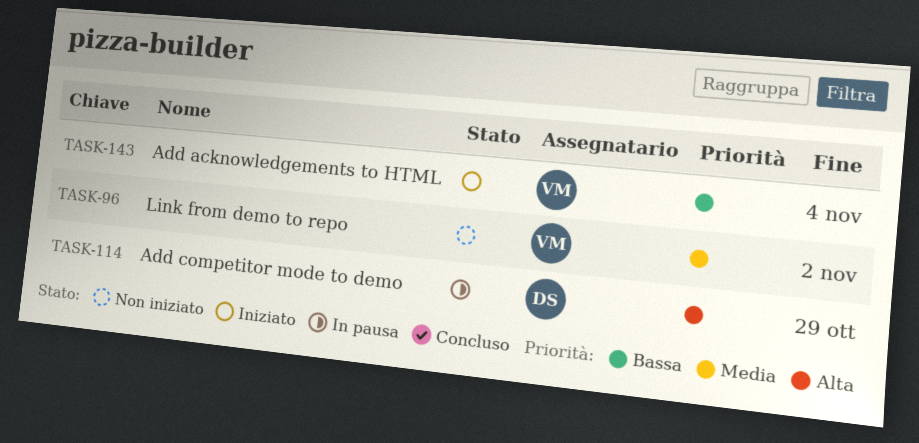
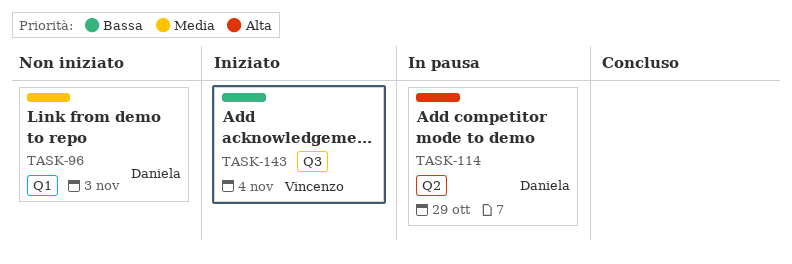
TASK-96, owner: Vincenzo -> Daniela
TASK-96, due: Nov 2 -> Nov 3

